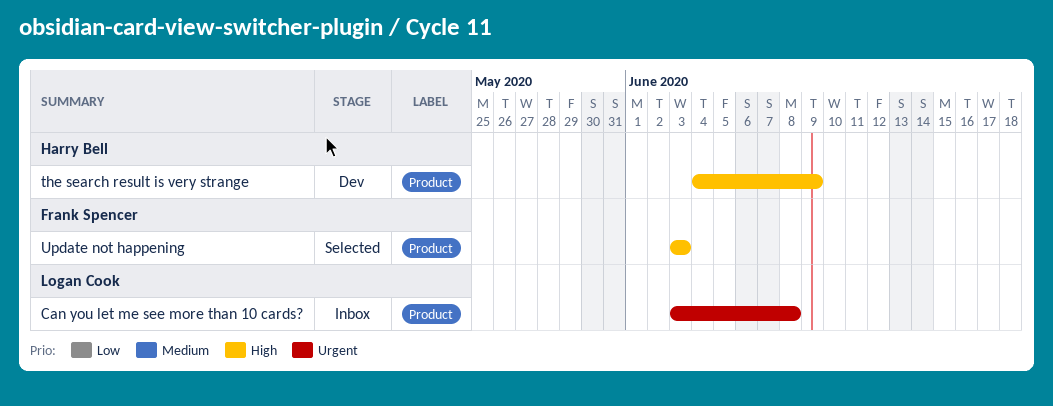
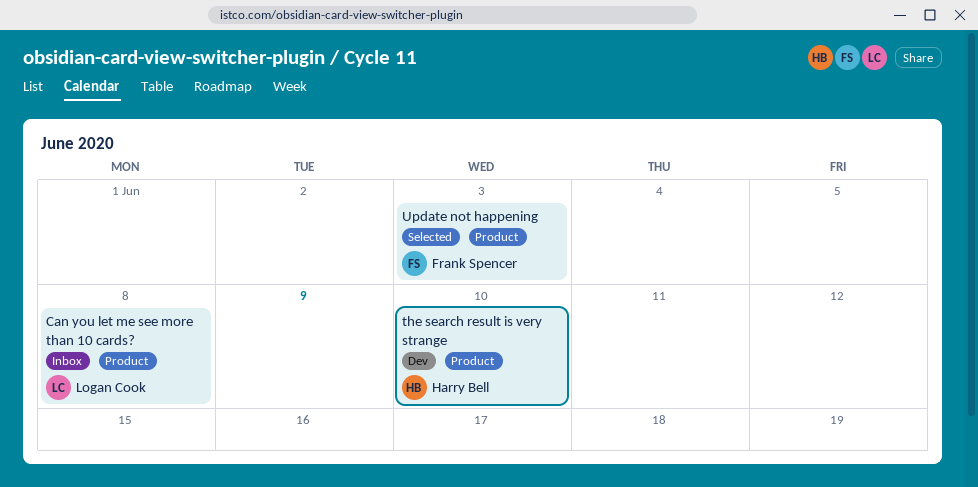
the search result is very strange, due: Jun 9 -> Jun 10

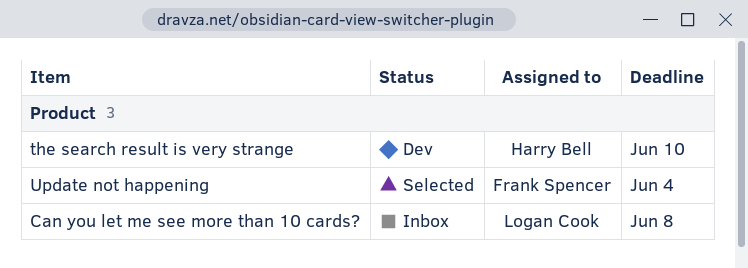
Update not happening, due: Jun 3 -> Jun 4

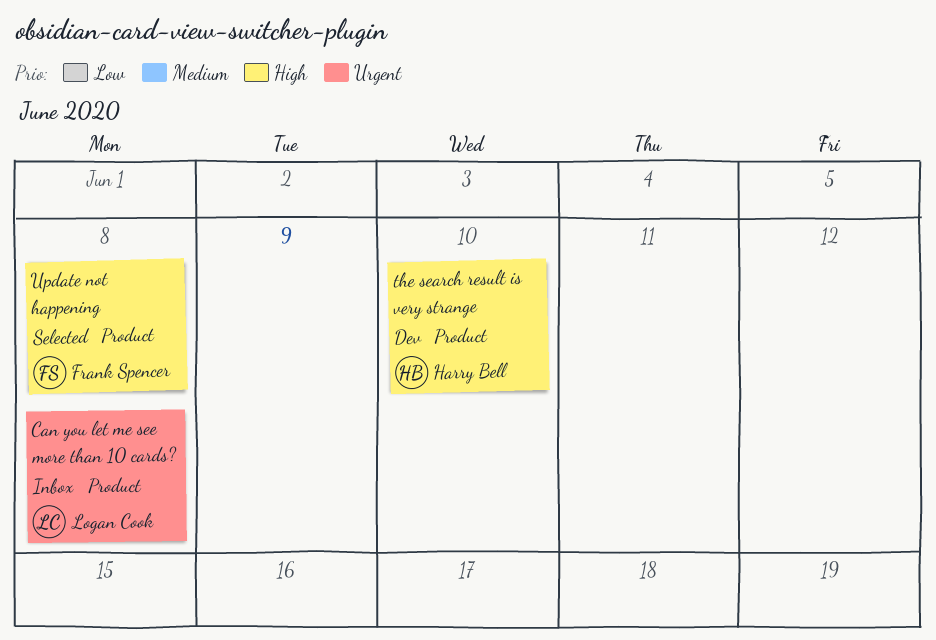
Update not happening, due: Jun 4 -> Jun 8

